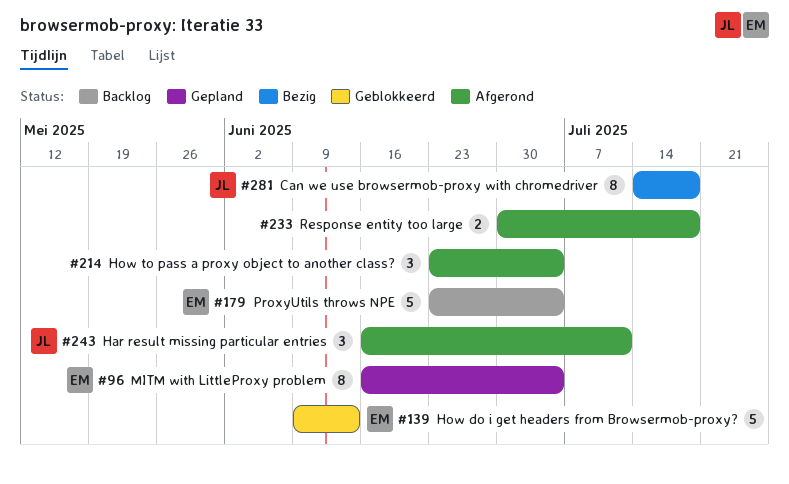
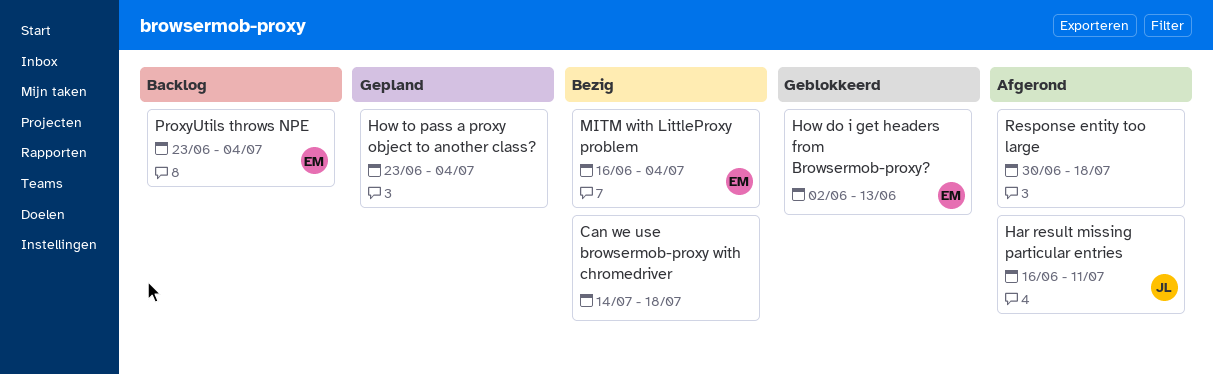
Can we use browsermob-proxy with chromedriver, owner: JL -> none
How do i get headers from Browsermob-proxy?, start: Jun 9 -> Jun 2
How to pass a proxy object to another class?, status: Afgerond -> Gepland
MITM with LittleProxy problem, status: Gepland -> Bezig

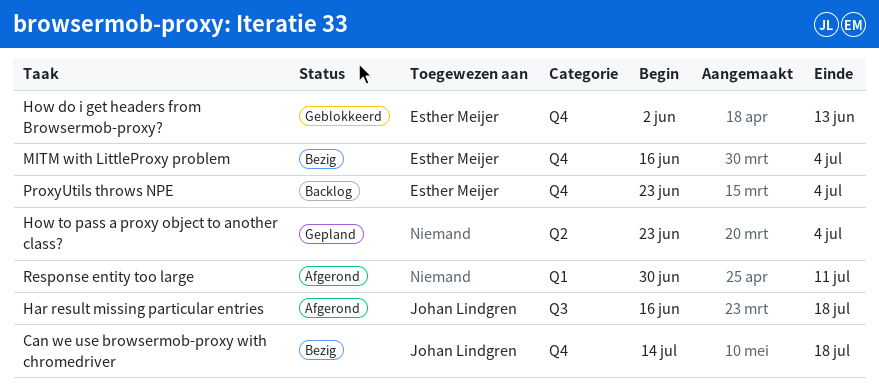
Can we use browsermob-proxy with chromedriver, owner: none -> Johan Lindgren
Har result missing particular entries, due: Jul 11 -> Jul 18
Response entity too large, due: Jul 18 -> Jul 11

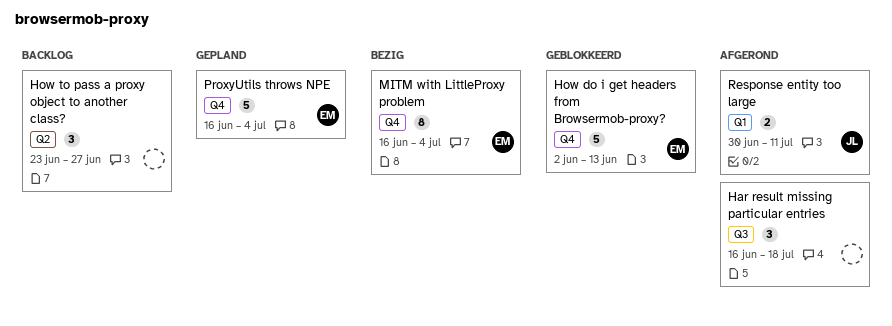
Can we use browsermob-proxy with chromedriver: present -> none
Har result missing particular entries, owner: Johan Lindgren -> none
How to pass a proxy object to another class?, status: Gepland -> Backlog
How to pass a proxy object to another class?, due: Jul 4 -> Jun 27
ProxyUtils throws NPE, status: Backlog -> Gepland
ProxyUtils throws NPE, start: Jun 23 -> Jun 16
Response entity too large, owner: none -> Johan Lindgren

